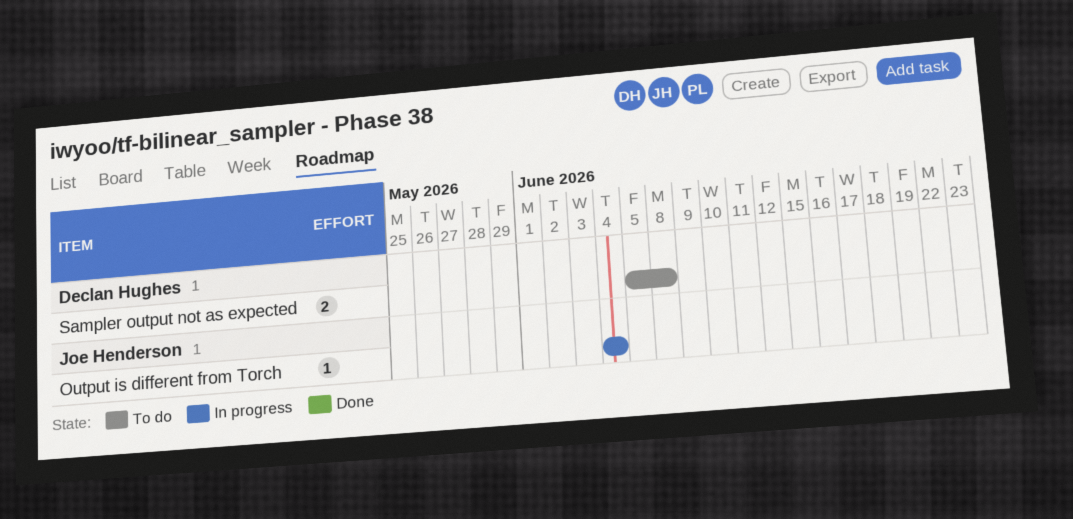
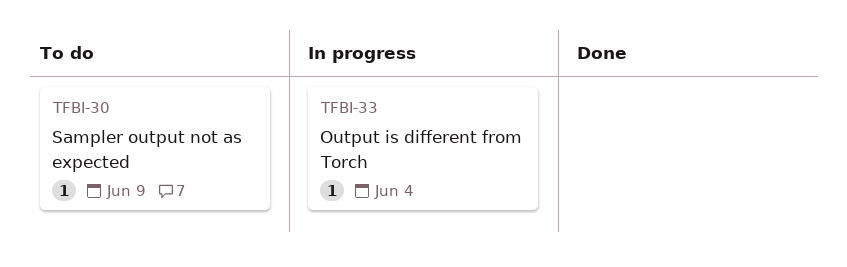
Sampler output not as expected, estimate: 2 -> 1
Sampler output not as expected, due: Jun 8 -> Jun 9

